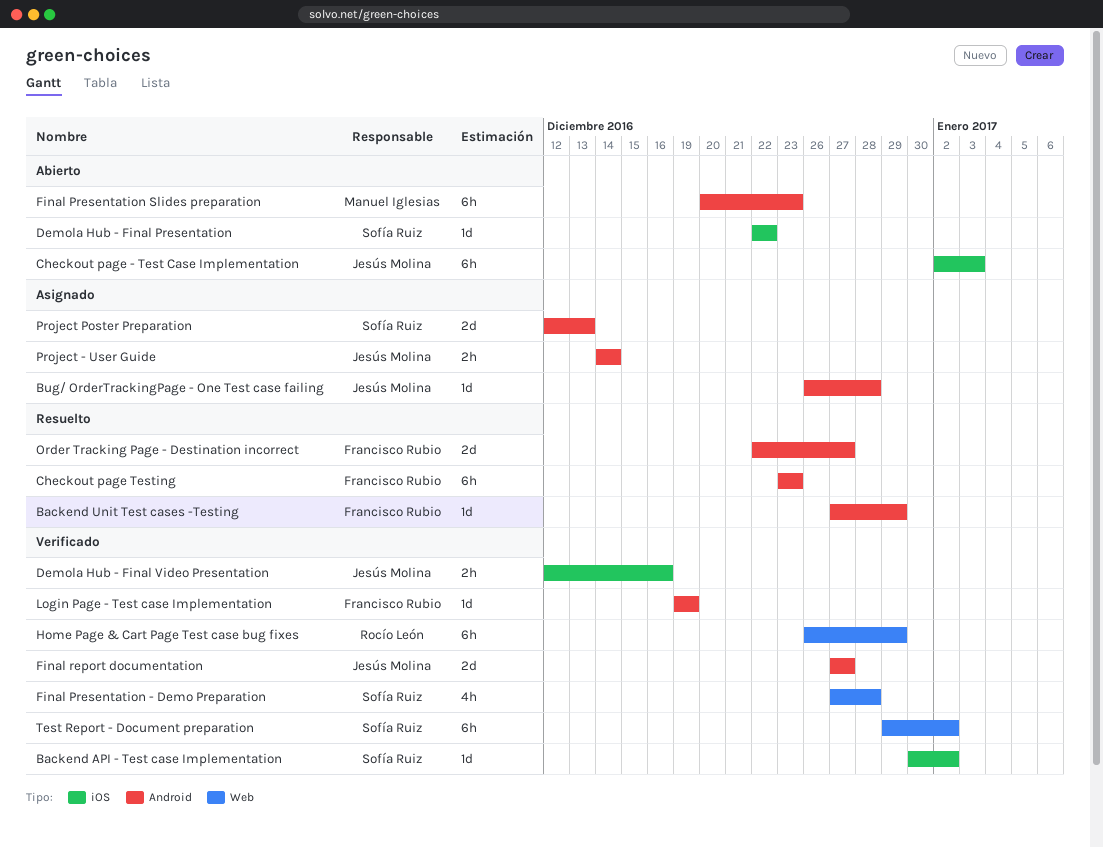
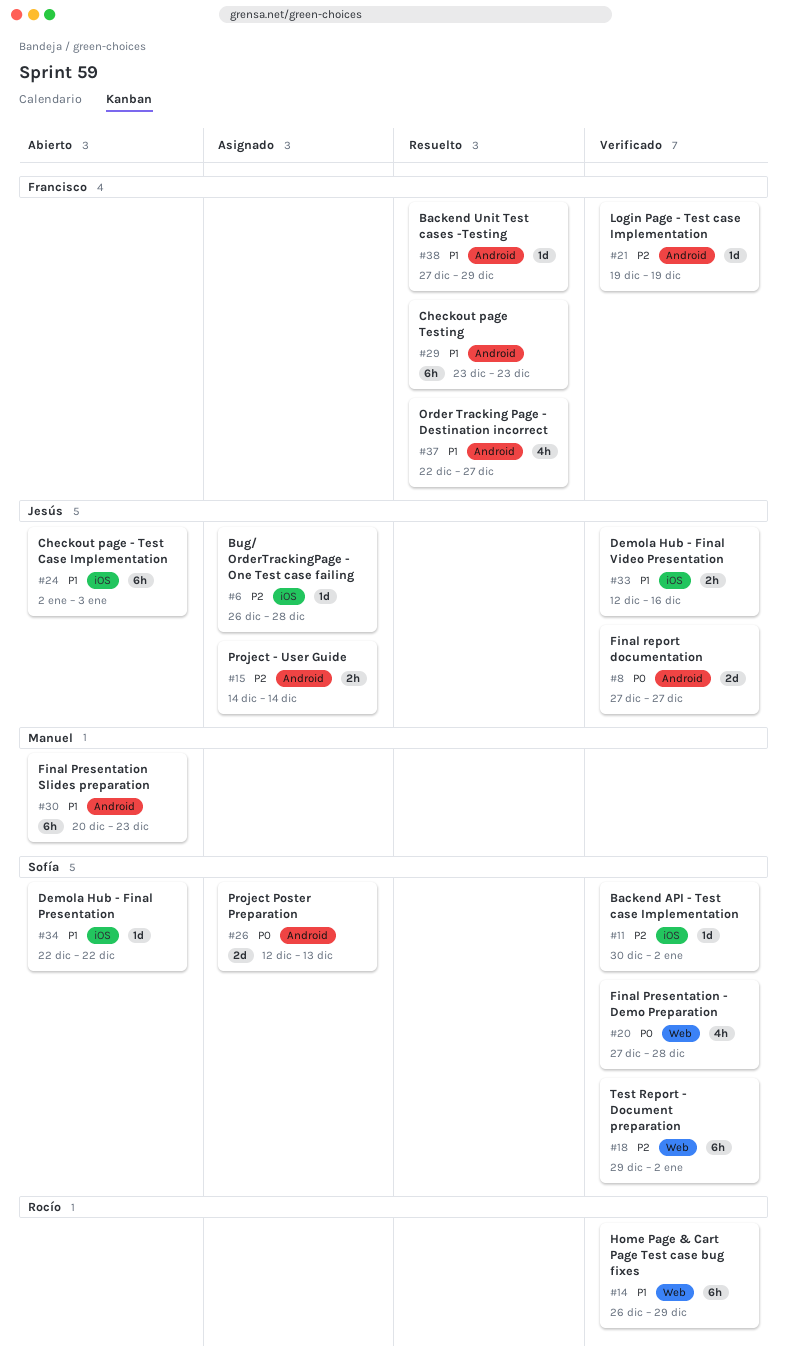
Bug/ OrderTrackingPage - One Test case failing, label: Android -> iOS
Order Tracking Page - Destination incorrect, estimate: 2d -> 4h

